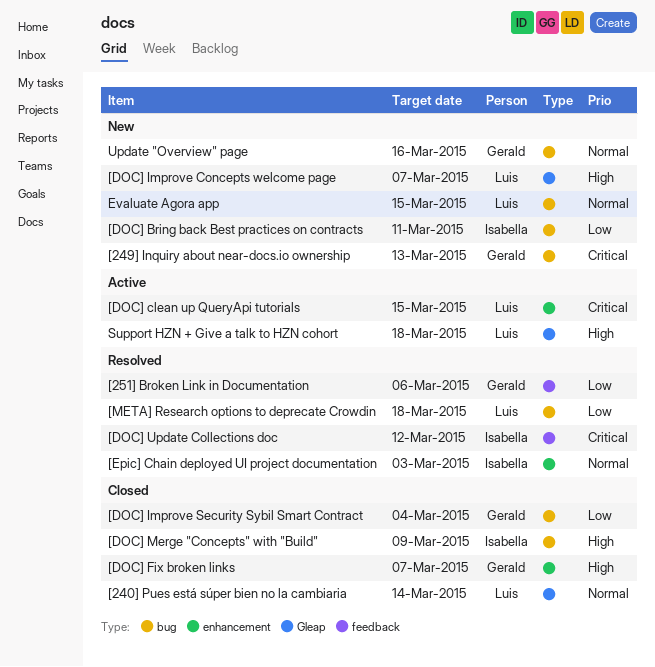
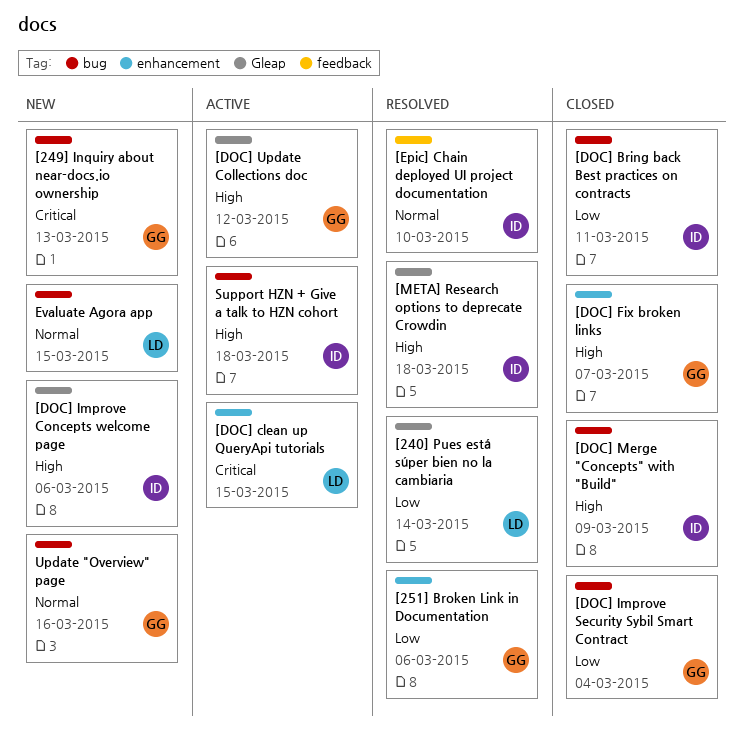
[240] Pues está súper bien no la cambiaria, status: Closed -> Resolved
[240] Pues está súper bien no la cambiaria, priority: Normal -> Low
[251] Broken Link in Documentation, label: feedback -> enhancement
[DOC] Bring back Best practices on contracts, status: New -> Closed
[DOC] Improve Concepts welcome page, owner: Luis -> Isabella
[DOC] Improve Concepts welcome page, due: Mar 7 -> Mar 6
[DOC] Update Collections doc, status: Resolved -> Active
[DOC] Update Collections doc, owner: Isabella -> Gerald
[DOC] Update Collections doc, priority: Critical -> High
[DOC] Update Collections doc, label: feedback -> Gleap
[Epic] Chain deployed UI project documentation, label: enhancement -> feedback
[Epic] Chain deployed UI project documentation, due: Mar 3 -> Mar 10
[META] Research options to deprecate Crowdin, owner: Luis -> Isabella
[META] Research options to deprecate Crowdin, priority: Low -> High
[META] Research options to deprecate Crowdin, label: bug -> Gleap
Support HZN + Give a talk to HZN cohort, owner: Luis -> Isabella
Support HZN + Give a talk to HZN cohort, label: Gleap -> bug

